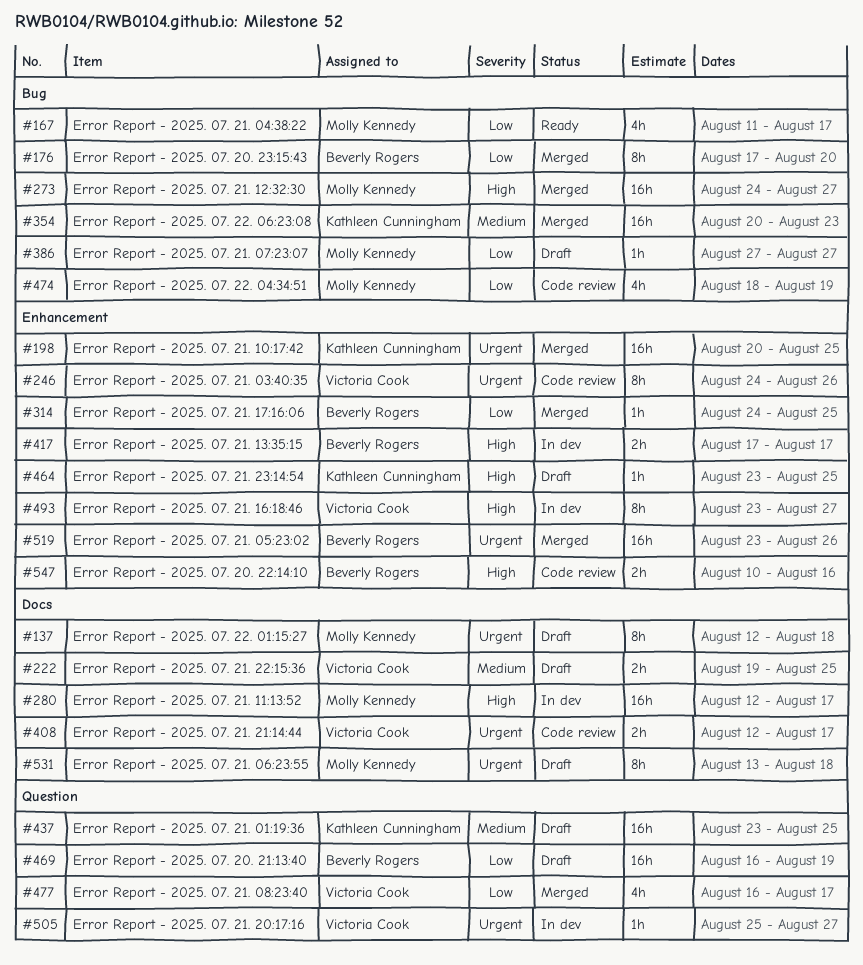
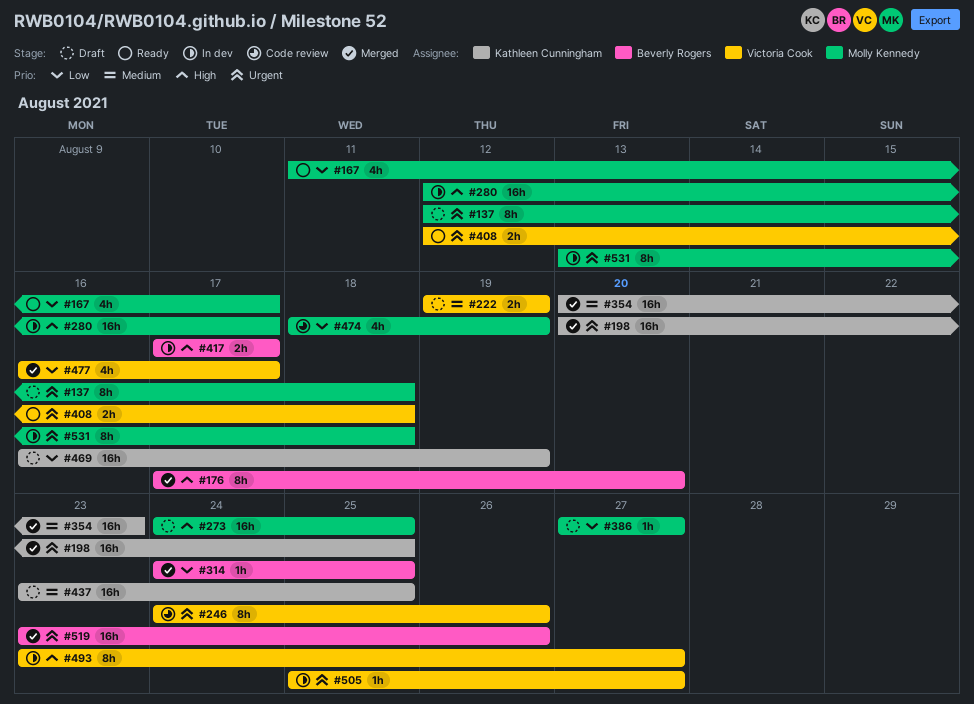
#176, priority: Low -> High
#222, due: Aug 25 -> Aug 19
#273, status: Merged -> Draft
#273, due: Aug 27 -> Aug 25
#408, status: Code review -> Ready
#408, due: Aug 17 -> Aug 18
#464: present -> none
#469, owner: Beverly Rogers -> Kathleen Cunningham
#531, status: Draft -> In dev
#547: present -> none

